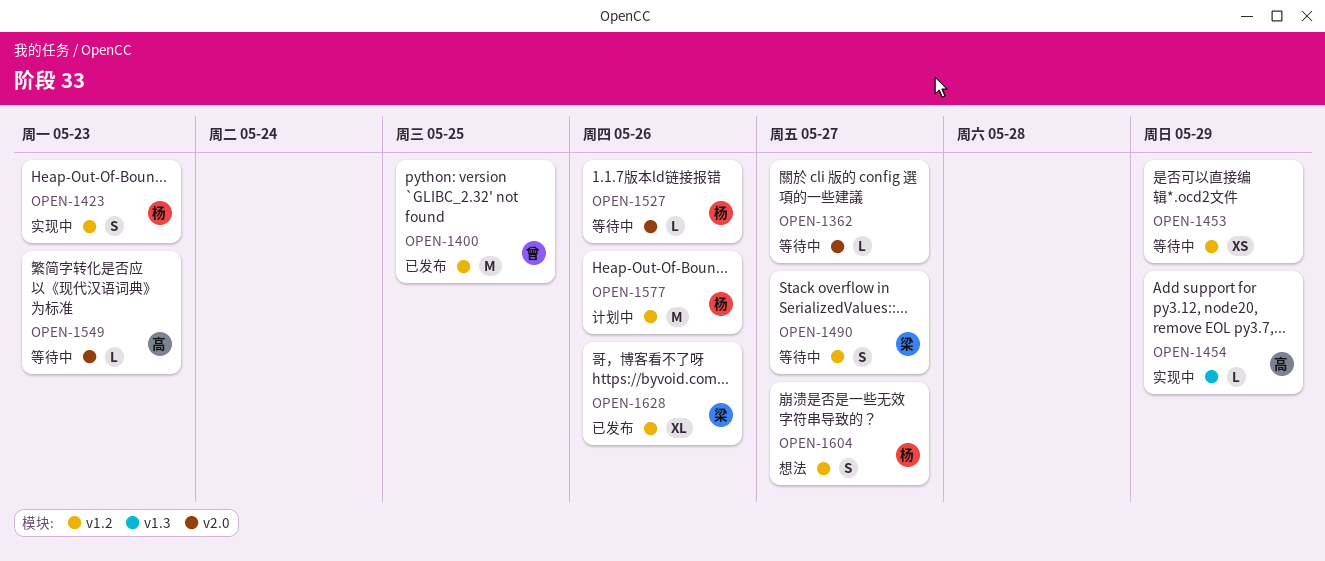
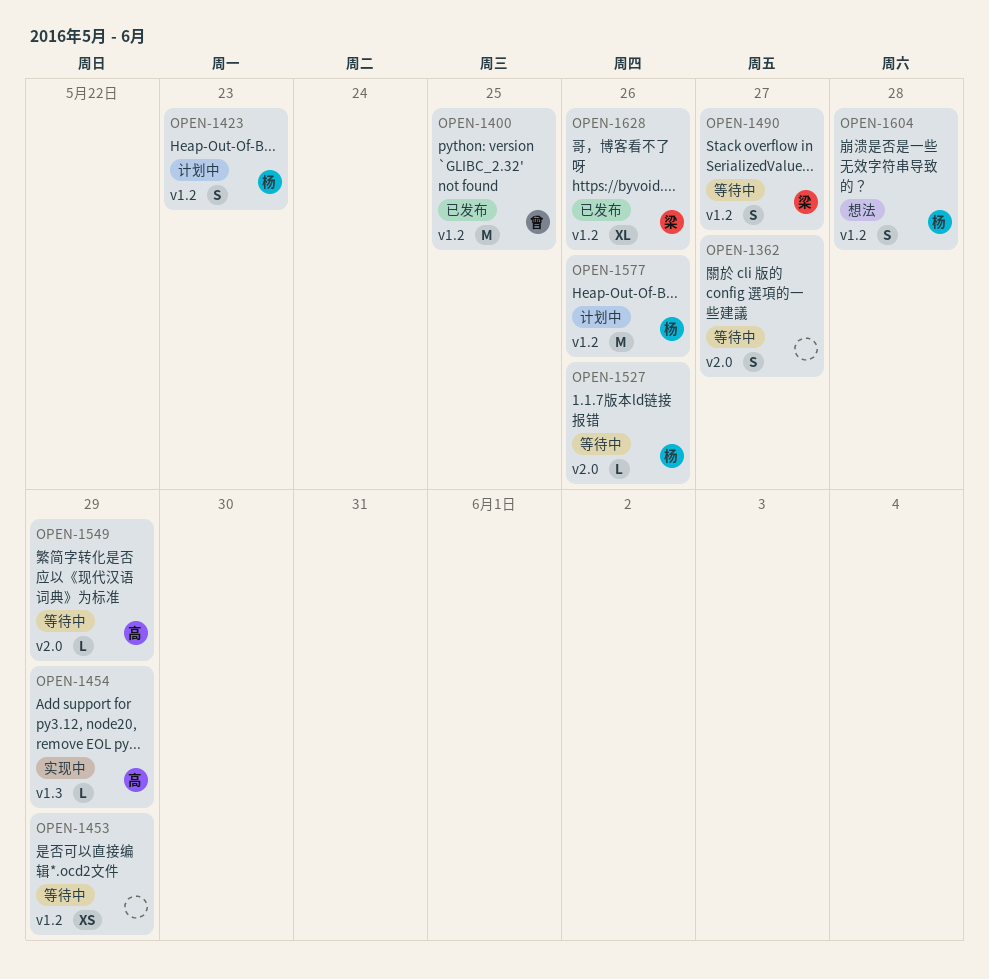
OPEN-1362, estimate: L -> S
OPEN-1423, status: 实现中 -> 计划中
OPEN-1549, due: May 23 -> May 29
OPEN-1604, due: May 27 -> May 28

